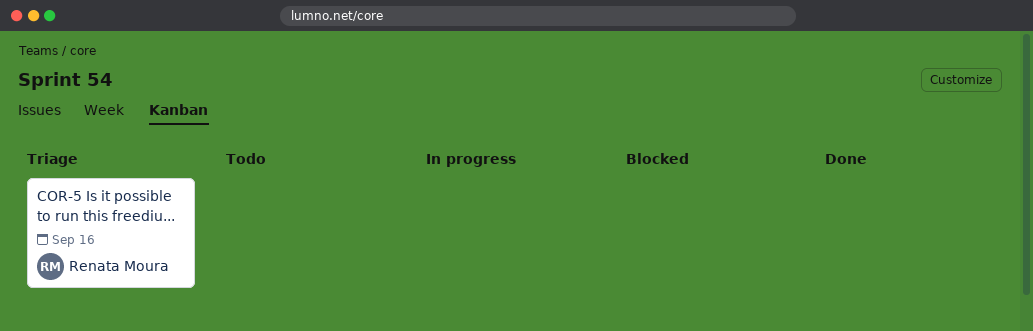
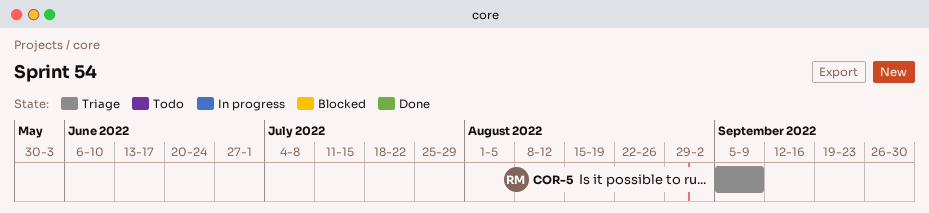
COR-5, due: Sep 16 -> Sep 9

